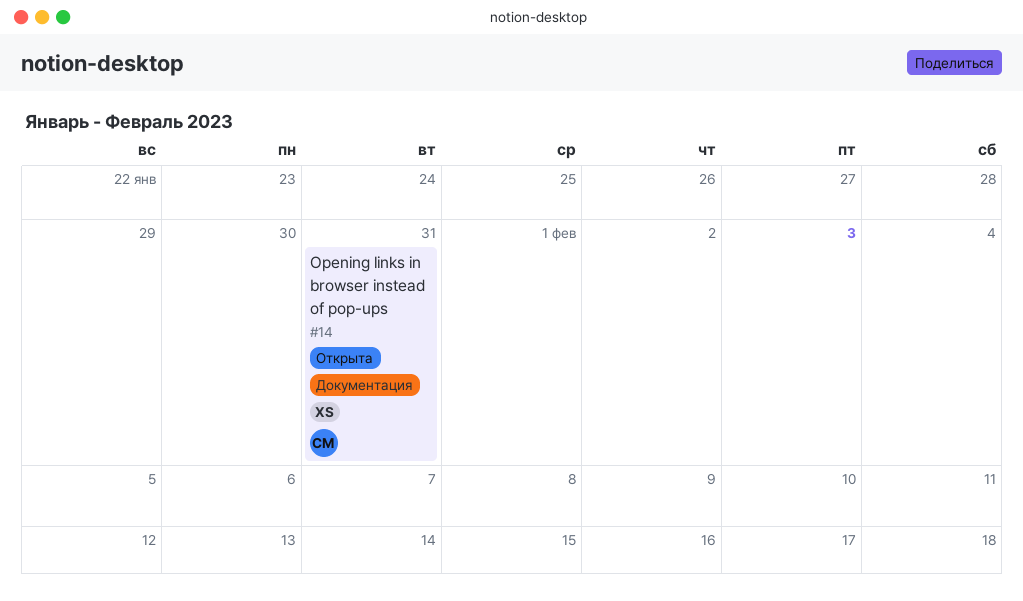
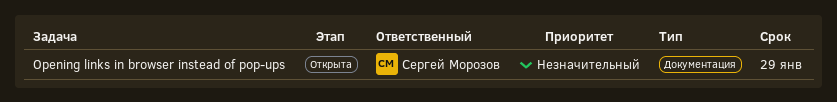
Opening links in browser instead of pop-ups, due: Jan 31 -> Jan 29

